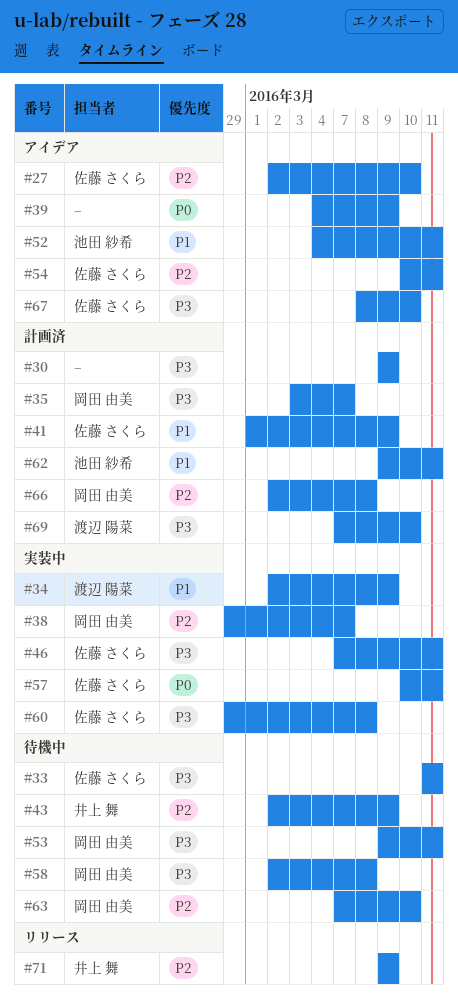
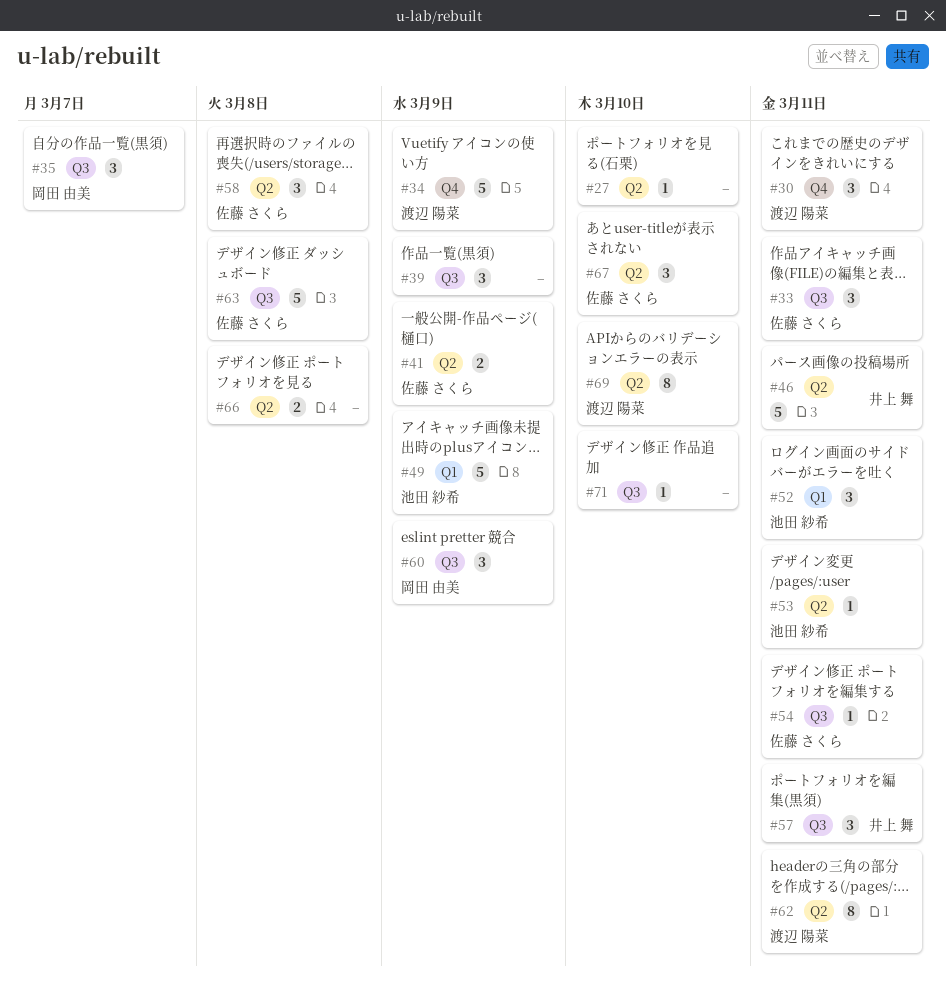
#27, owner: 佐藤 さくら -> none
#30, owner: none -> 渡辺 陽菜
#30, due: Mar 9 -> Mar 11
#38: present -> none
#43: present -> none
#46, owner: 佐藤 さくら -> 井上 舞
#49: none -> present
#53, owner: 岡田 由美 -> 池田 紗希
#57, owner: 佐藤 さくら -> 井上 舞
#58, owner: 岡田 由美 -> 佐藤 さくら
#60, owner: 佐藤 さくら -> 岡田 由美
#60, due: Mar 8 -> Mar 9
#62, owner: 池田 紗希 -> 渡辺 陽菜
#63, owner: 岡田 由美 -> 佐藤 さくら
#63, due: Mar 10 -> Mar 8
#66, owner: 岡田 由美 -> none
#71, owner: 井上 舞 -> none
#71, due: Mar 9 -> Mar 10

